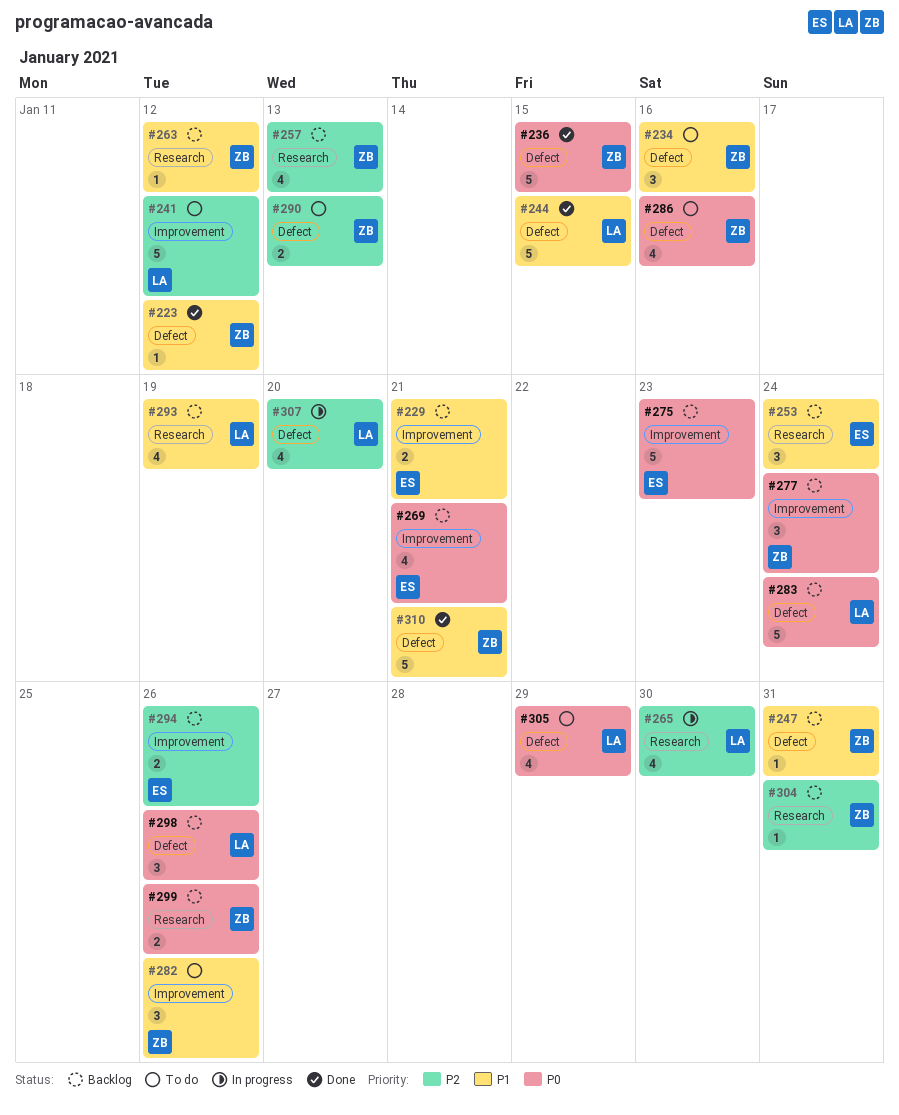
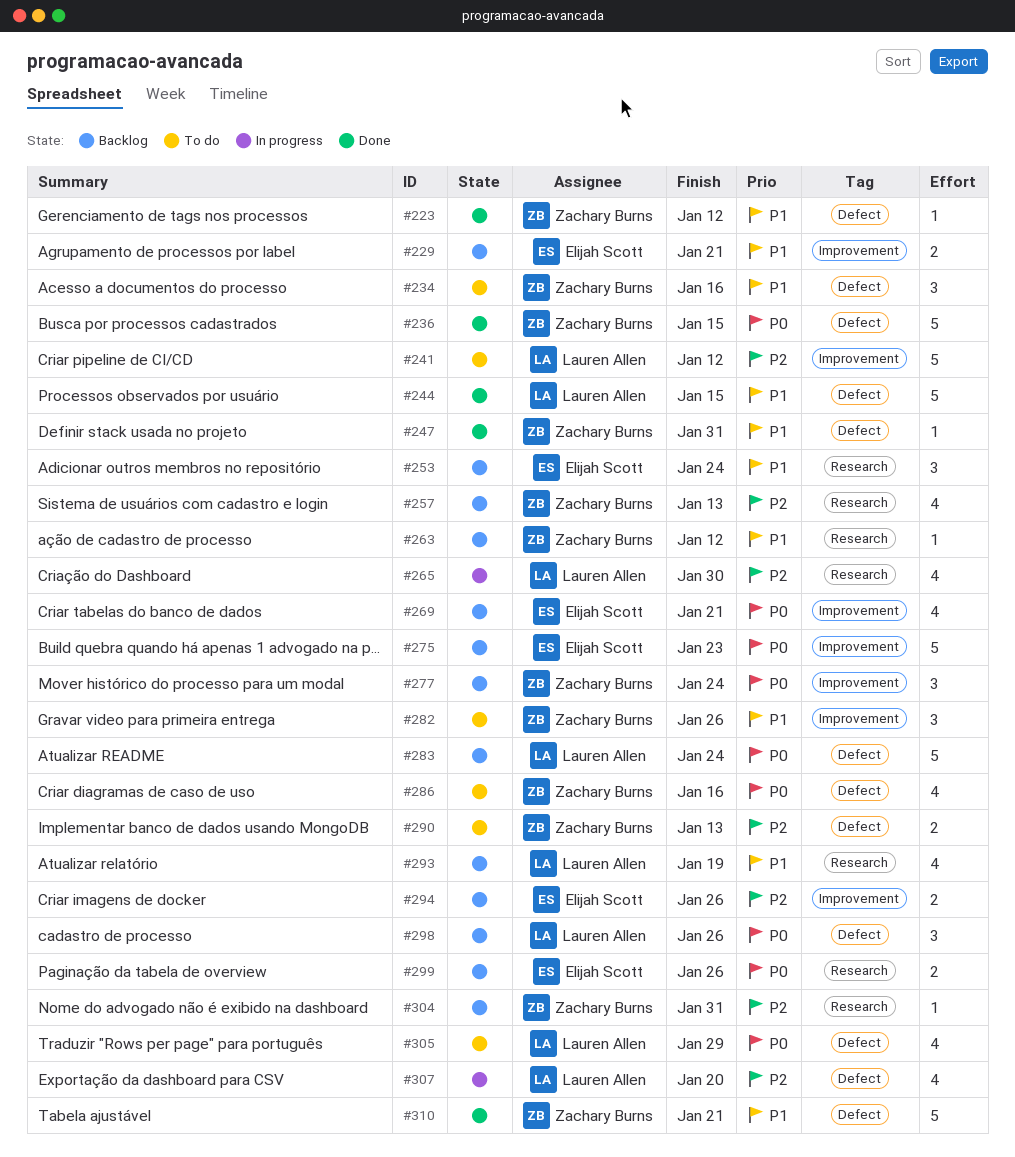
#247, status: Backlog -> Done
#299, owner: Zachary Burns -> Elijah Scott

